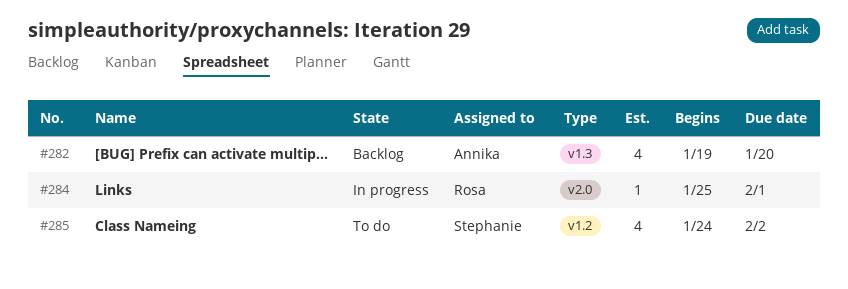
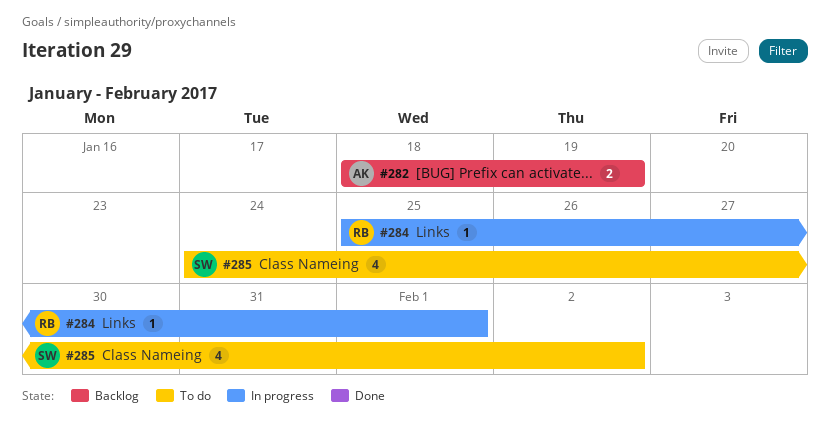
#282, estimate: 4 -> 2
#282, start: Jan 19 -> Jan 18
#282, due: Jan 20 -> Jan 19

